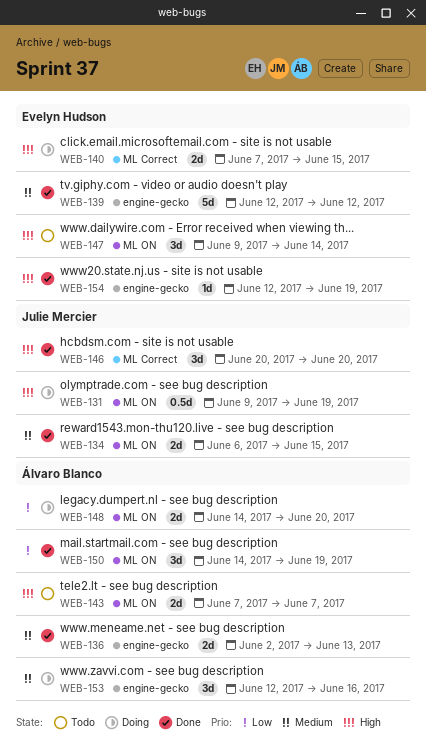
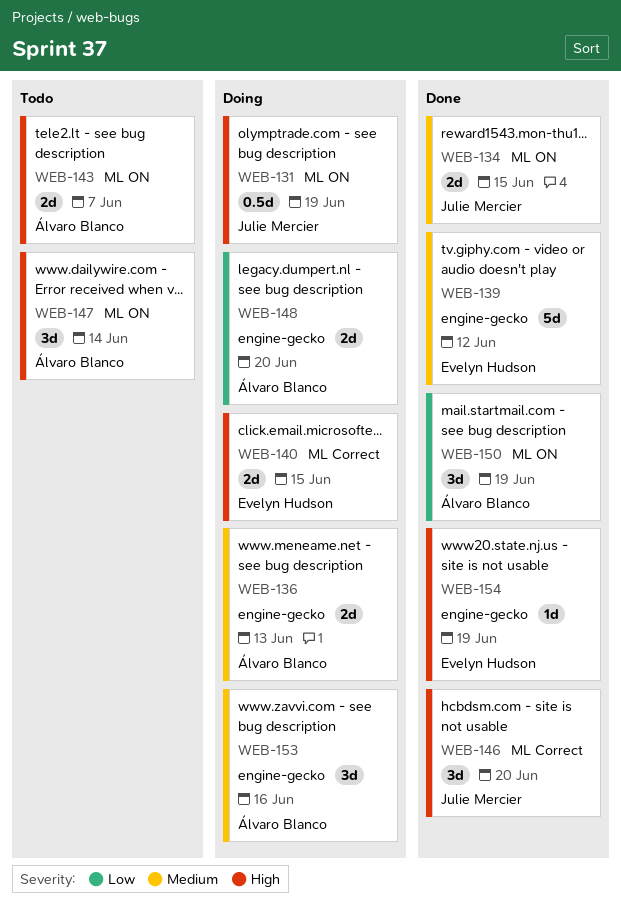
WEB-136, status: Done -> Doing
WEB-147, owner: Evelyn Hudson -> Álvaro Blanco
WEB-148, label: ML ON -> engine-gecko

